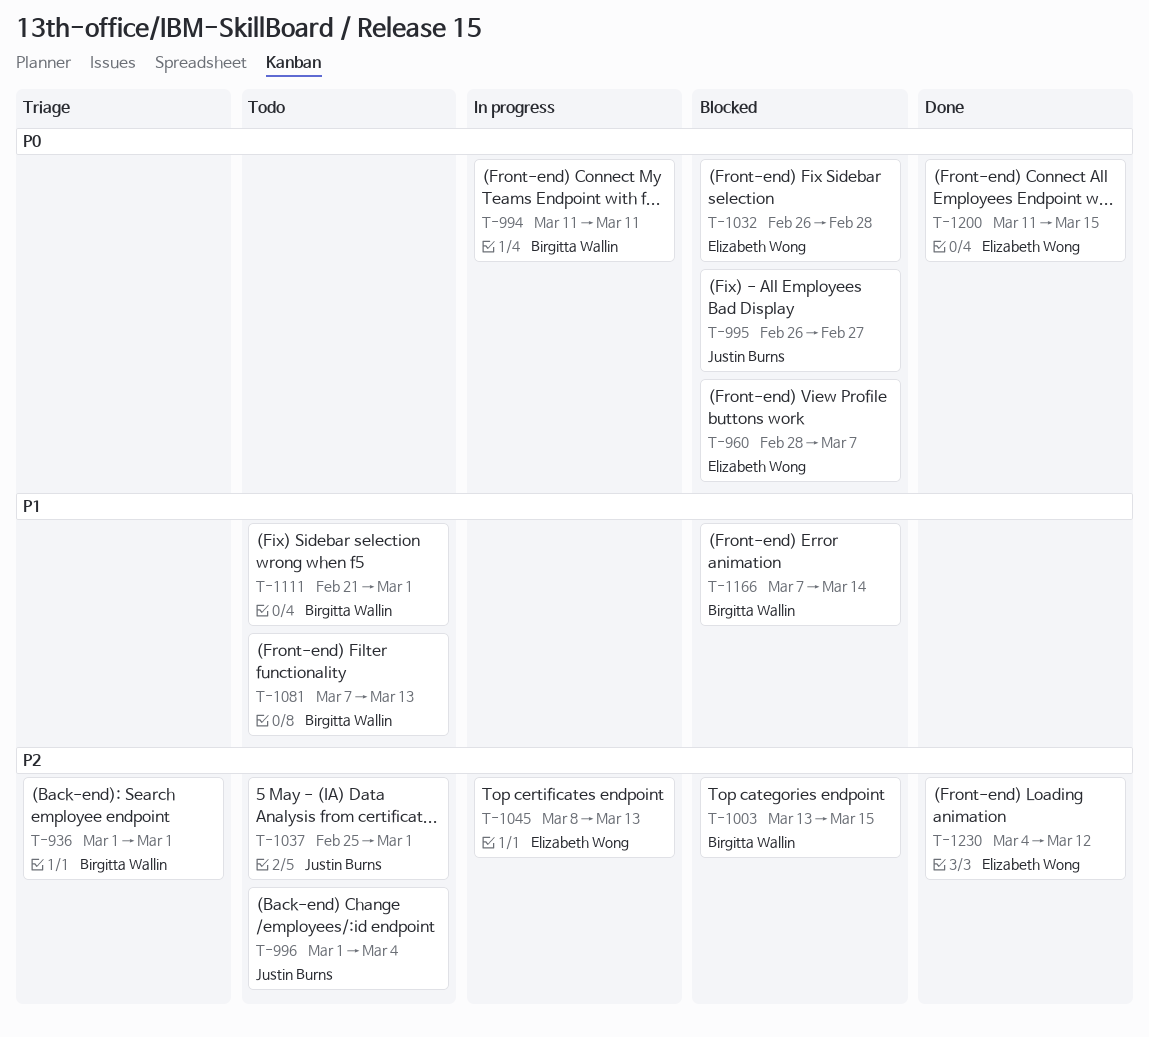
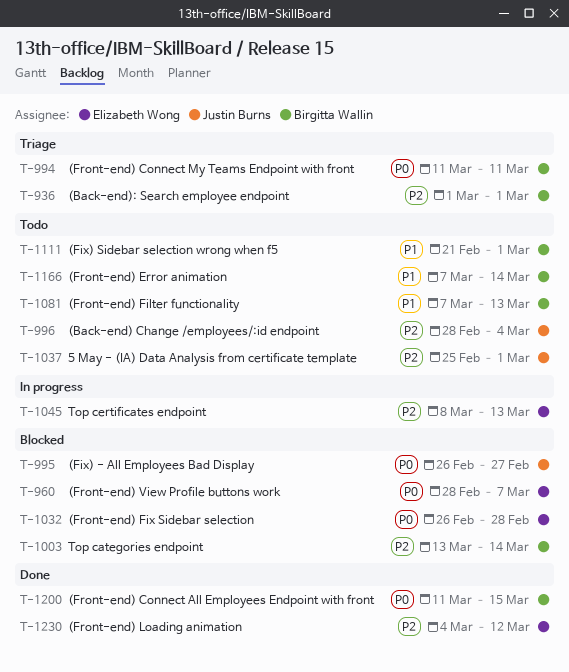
T-994, status: In progress -> Triage
T-996, start: Mar 1 -> Feb 28
T-1003, due: Mar 15 -> Mar 14
T-1166, status: Blocked -> Todo
T-1200, owner: Elizabeth Wong -> Birgitta Wallin

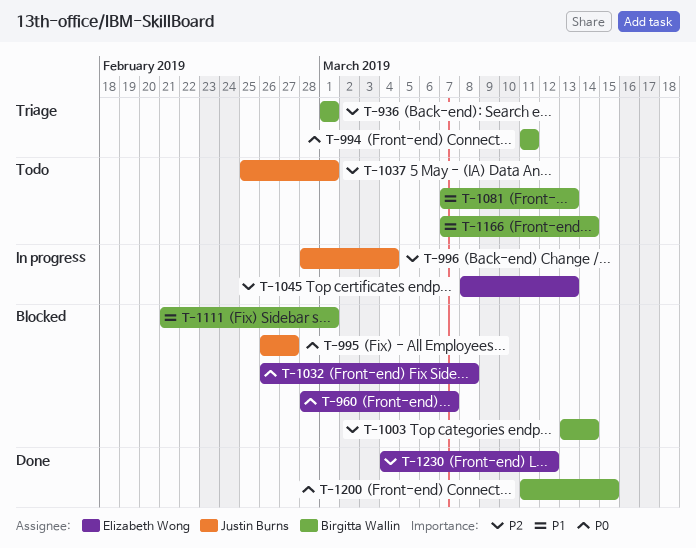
T-996, status: Todo -> In progress
T-1032, due: Feb 28 -> Mar 8
T-1111, status: Todo -> Blocked

